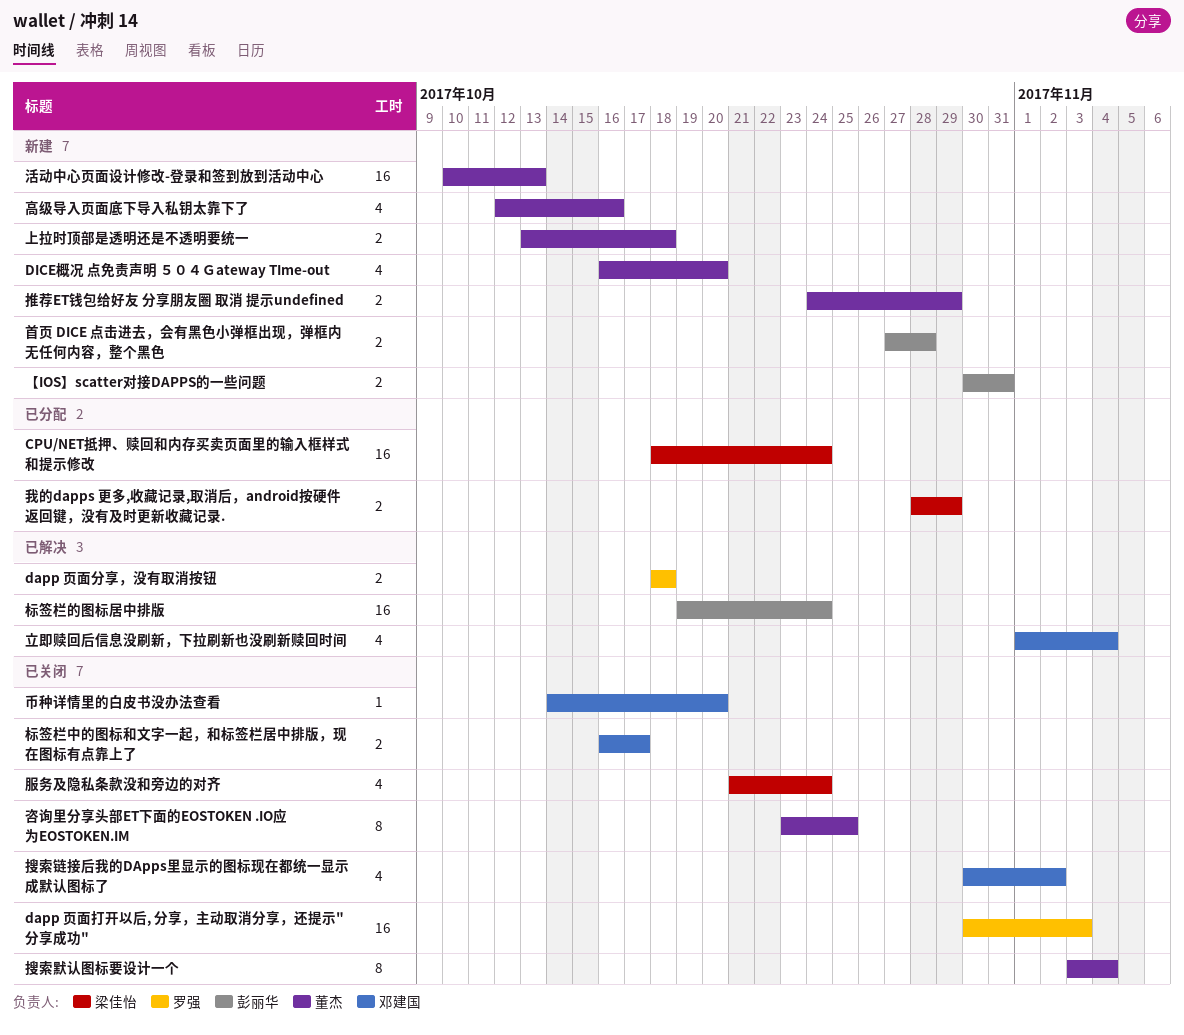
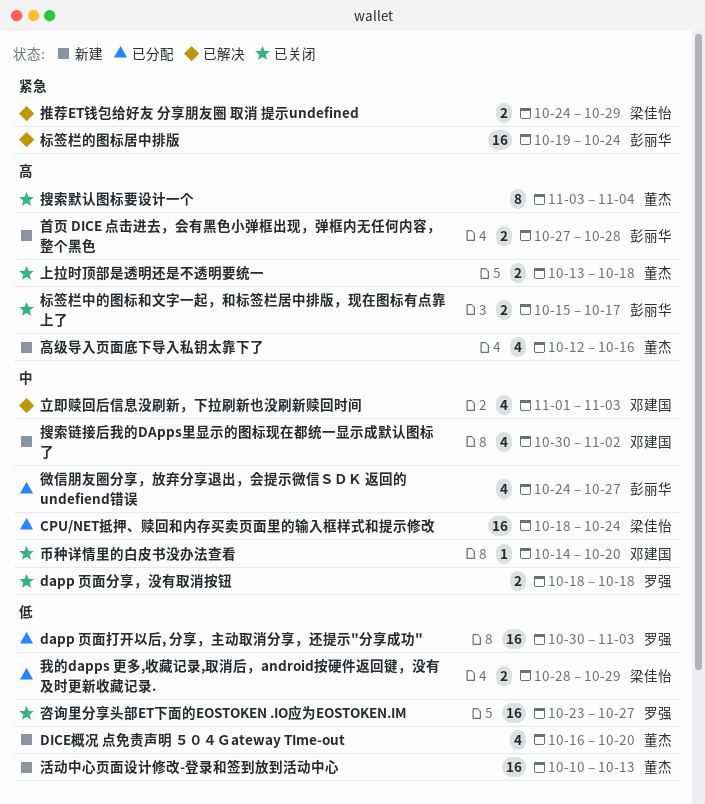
dapp 页面分享，没有取消按钮, status: 已解决 -> 已关闭
dapp 页面打开以后, 分享，主动取消分享，还提示"分享成功", status: 已关闭 -> 已分配
【IOS】scatter对接DAPPS的一些问题: present -> none
上拉时顶部是透明还是不透明要统一, status: 新建 -> 已关闭
咨询里分享头部ET下面的EOSTOKEN .IO应为EOSTOKEN.IM, owner: 董杰 -> 罗强
咨询里分享头部ET下面的EOSTOKEN .IO应为EOSTOKEN.IM, estimate: 8 -> 16
咨询里分享头部ET下面的EOSTOKEN .IO应为EOSTOKEN.IM, due: Oct 25 -> Oct 27
微信朋友圈分享，放弃分享退出，会提示微信ＳＤＫ 返回的 undefiend错误: none -> present
推荐ET钱包给好友 分享朋友圈 取消 提示undefined, status: 新建 -> 已解决
推荐ET钱包给好友 分享朋友圈 取消 提示undefined, owner: 董杰 -> 梁佳怡
搜索链接后我的DApps里显示的图标现在都统一显示成默认图标了, status: 已关闭 -> 新建
服务及隐私条款没和旁边的对齐: present -> none
标签栏中的图标和文字一起，和标签栏居中排版，现在图标有点靠上了, owner: 邓建国 -> 彭丽华
标签栏中的图标和文字一起，和标签栏居中排版，现在图标有点靠上了, start: Oct 16 -> Oct 15
立即赎回后信息没刷新，下拉刷新也没刷新赎回时间, due: Nov 4 -> Nov 3

